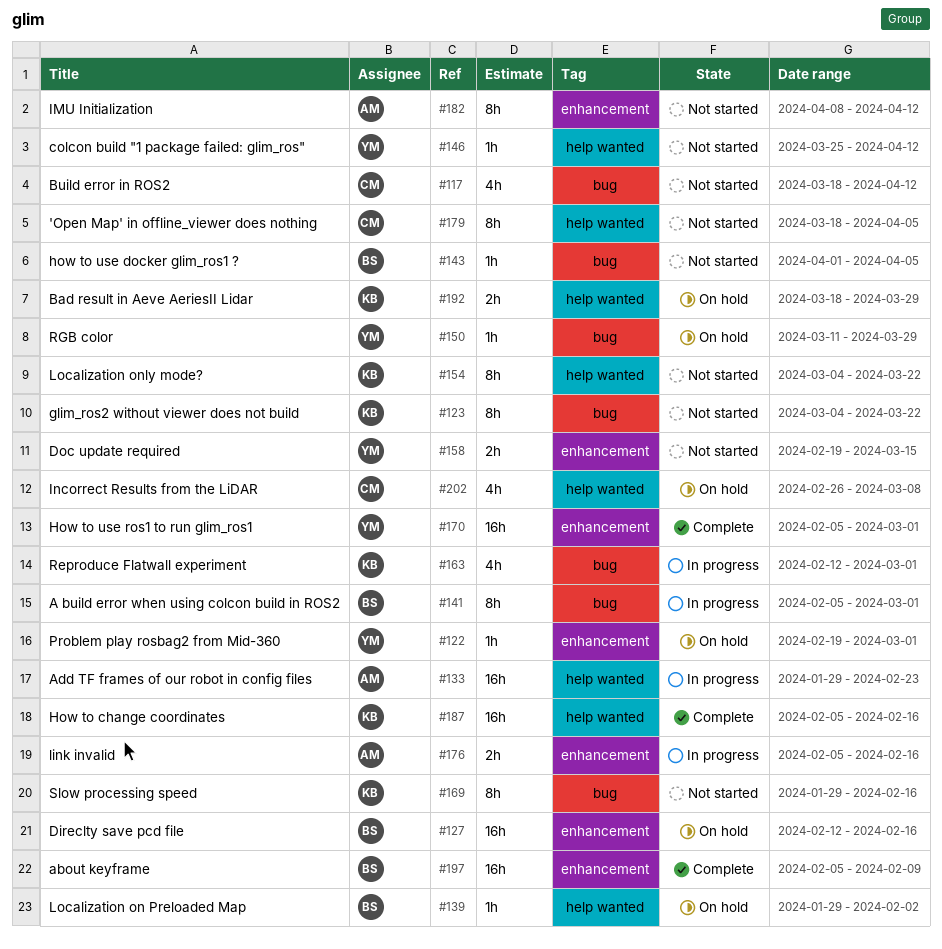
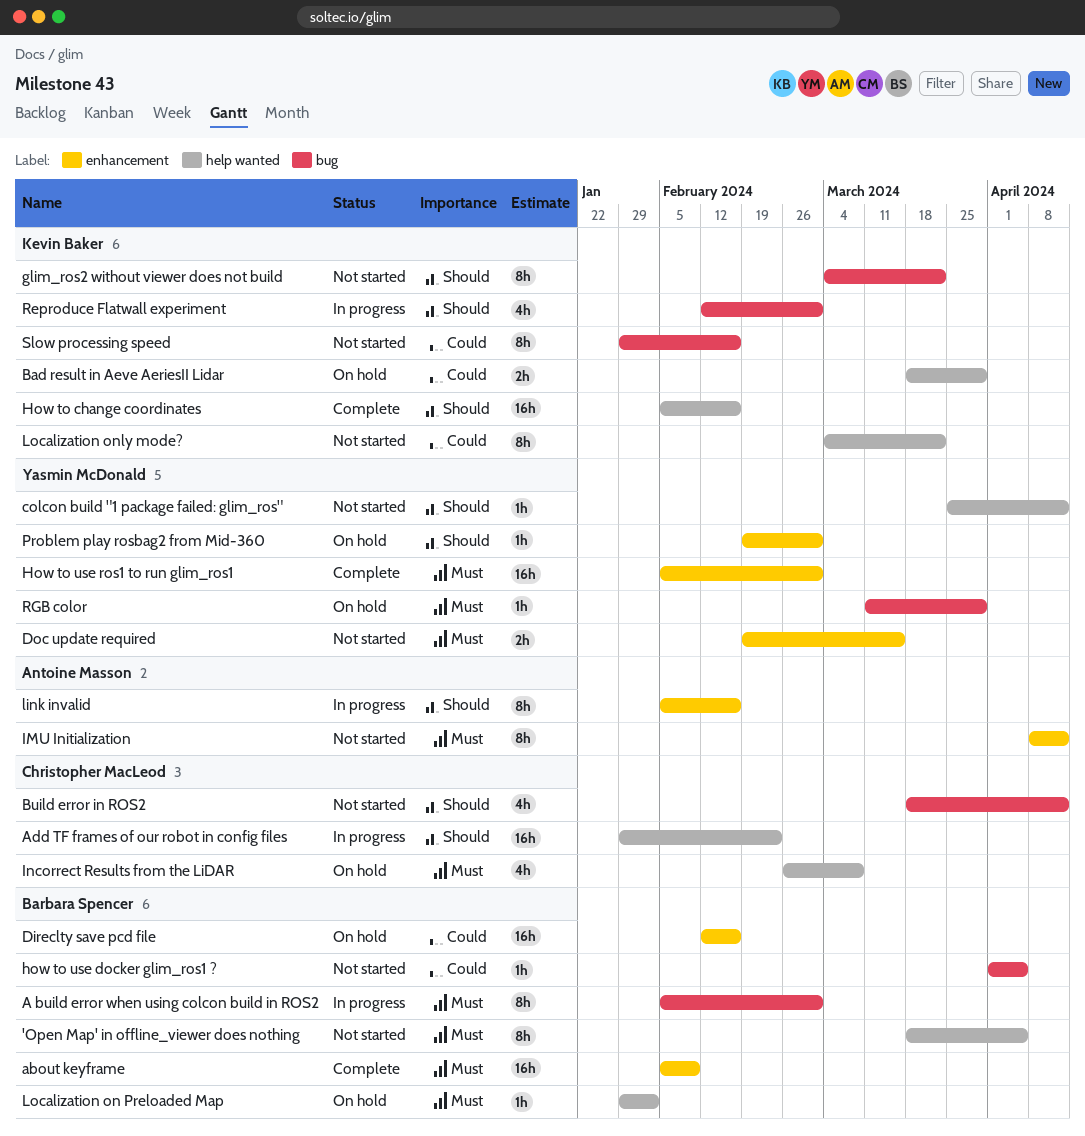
'Open Map' in offline_viewer does nothing, owner: Christopher MacLeod -> Barbara Spencer
Add TF frames of our robot in config files, owner: Antoine Masson -> Christopher MacLeod
link invalid, estimate: 2h -> 8h

